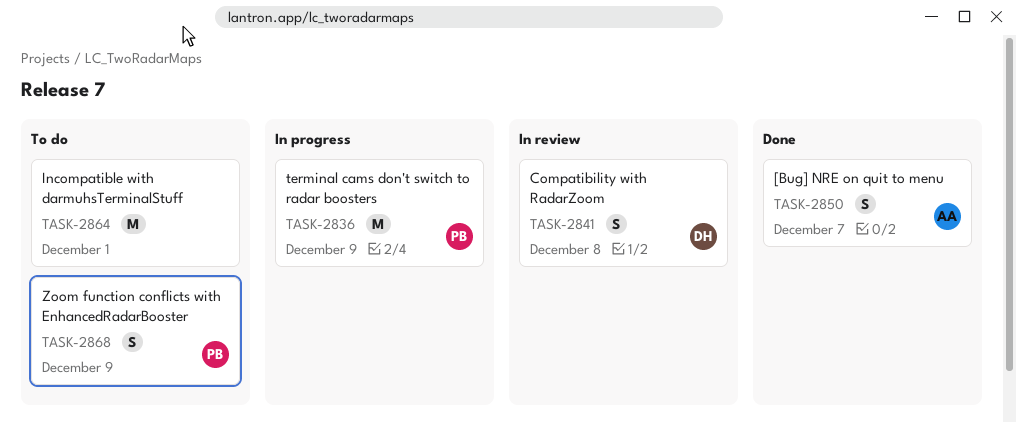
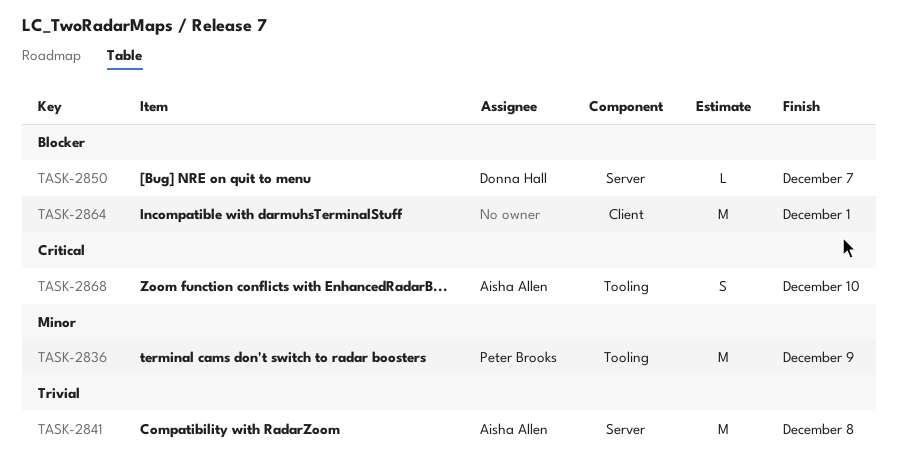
TASK-2841, owner: Donna Hall -> Aisha Allen
TASK-2841, estimate: S -> M
TASK-2850, owner: Aisha Allen -> Donna Hall
TASK-2850, estimate: S -> L
TASK-2868, owner: Peter Brooks -> Aisha Allen
TASK-2868, due: Dec 9 -> Dec 10

